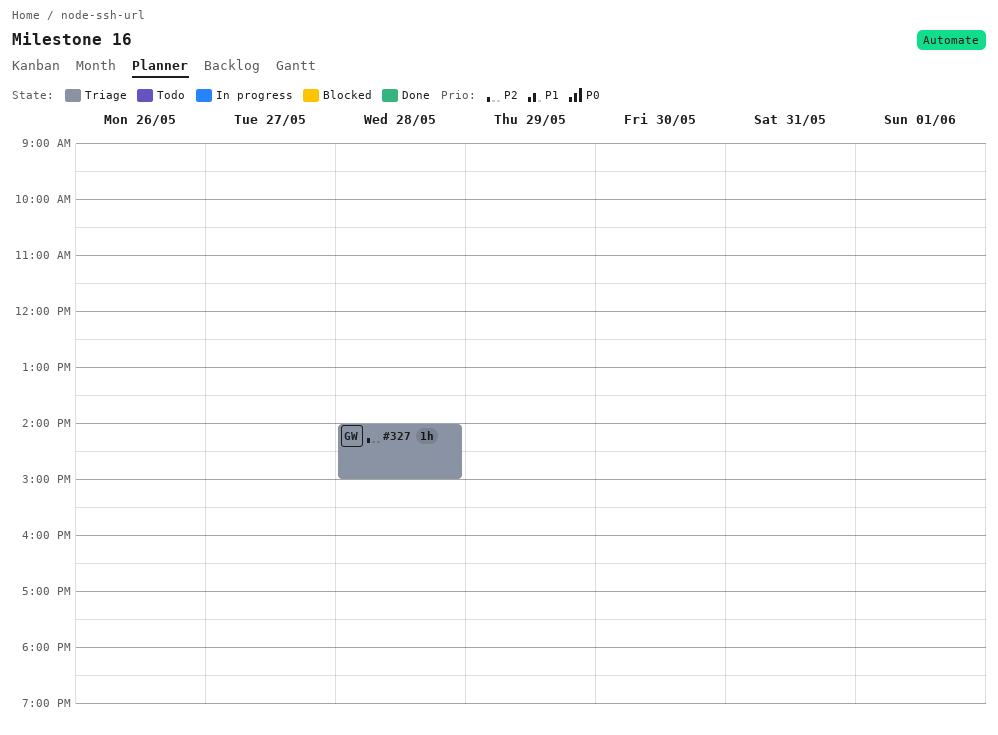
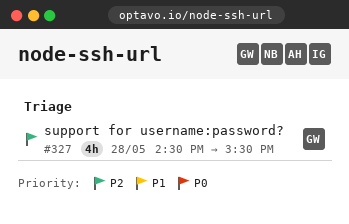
#327, estimate: 1h -> 4h
#327, begins: 14:00 -> 14:30
#327, ends: 15:00 -> 15:30

